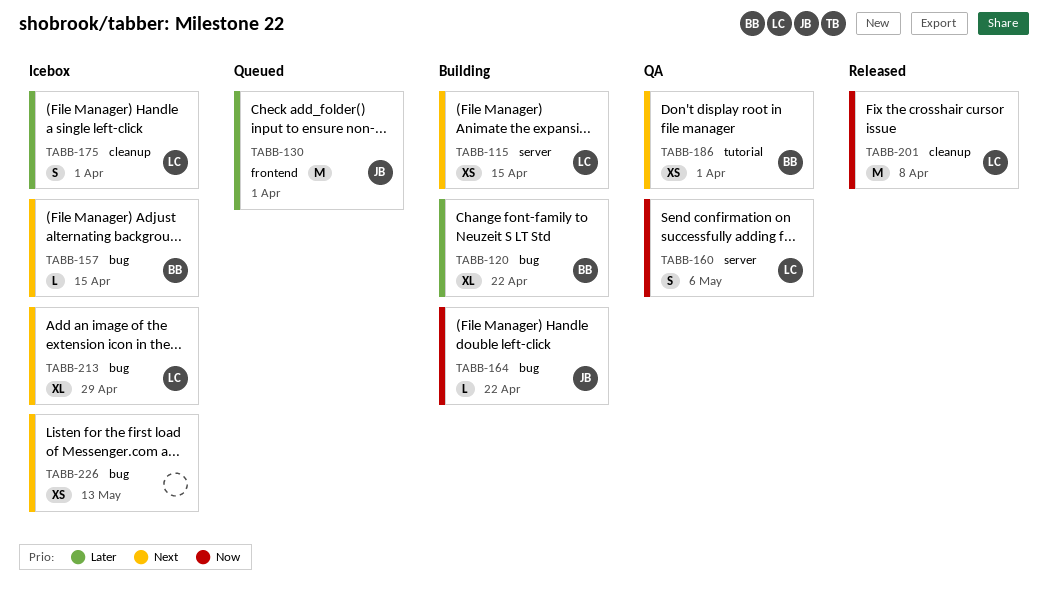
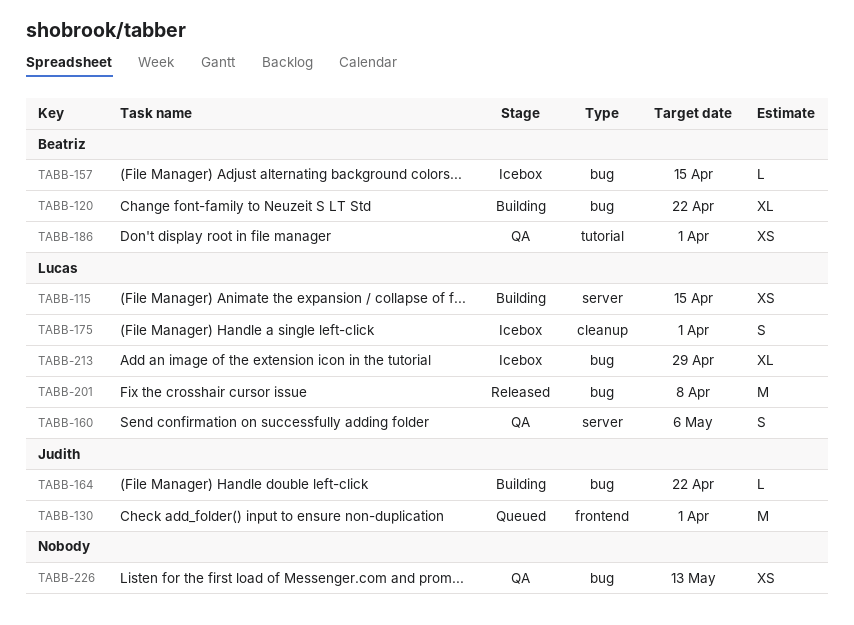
TABB-201, label: cleanup -> bug
TABB-226, status: Icebox -> QA

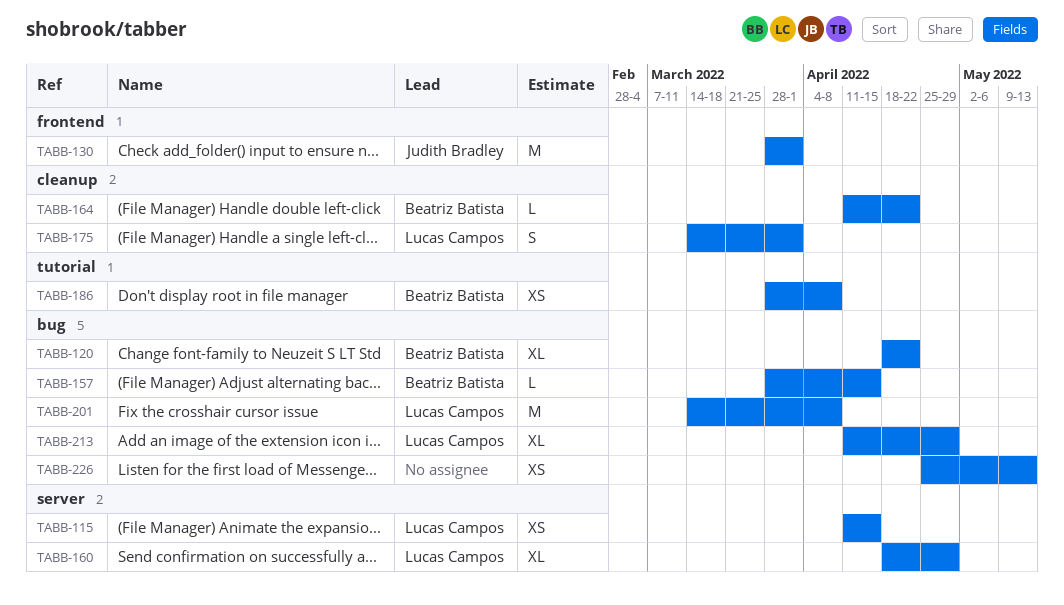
TABB-160, estimate: S -> XL
TABB-160, due: May 6 -> Apr 29
TABB-164, owner: Judith Bradley -> Beatriz Batista
TABB-164, label: bug -> cleanup
TABB-186, due: Apr 1 -> Apr 8

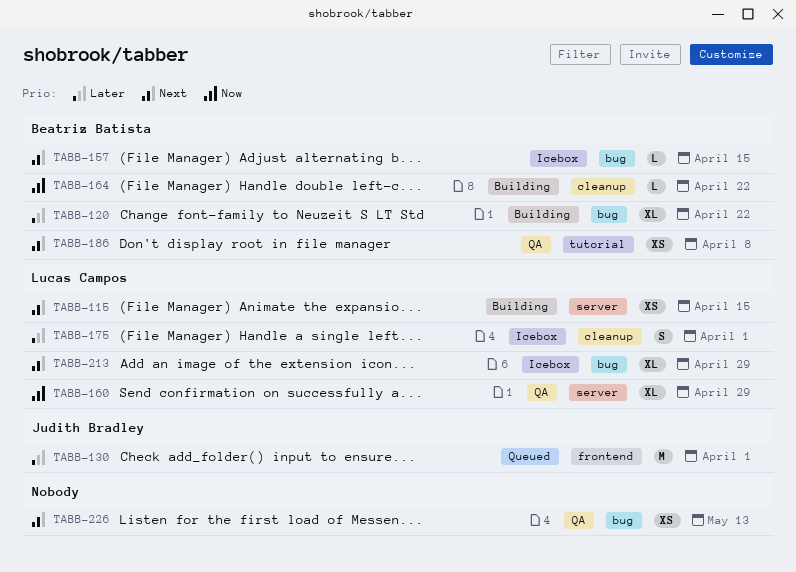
TABB-201: present -> none

